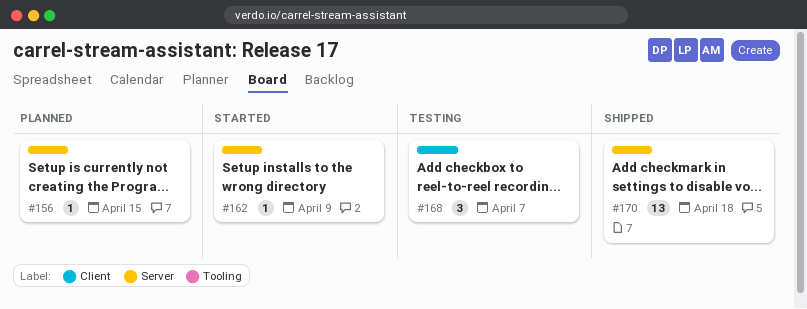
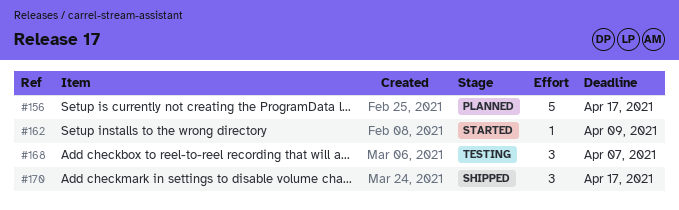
#156, estimate: 1 -> 5
#156, due: Apr 15 -> Apr 17
#170, estimate: 13 -> 3
#170, due: Apr 18 -> Apr 17

